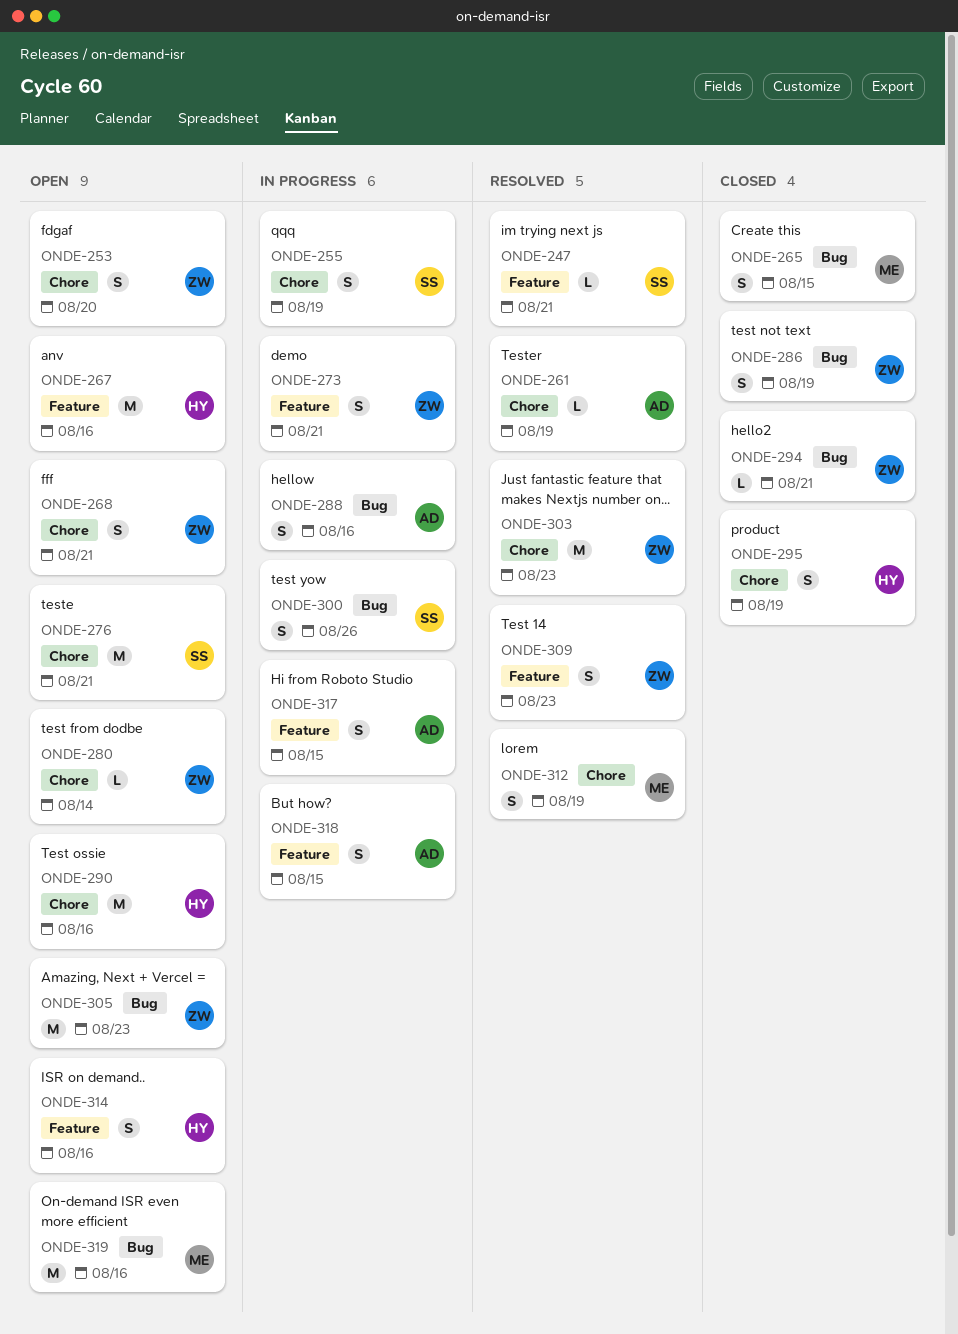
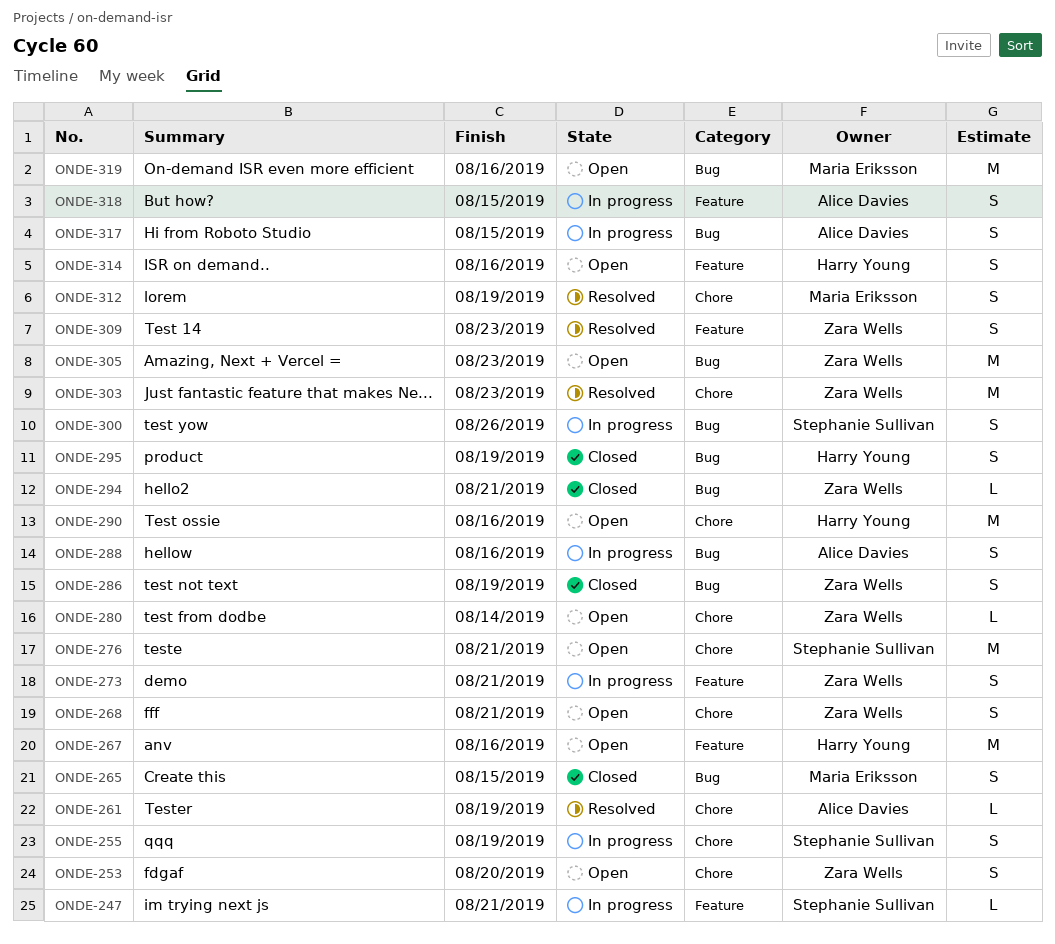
ONDE-247, status: Resolved -> In progress
ONDE-295, label: Chore -> Bug
ONDE-317, label: Feature -> Bug

